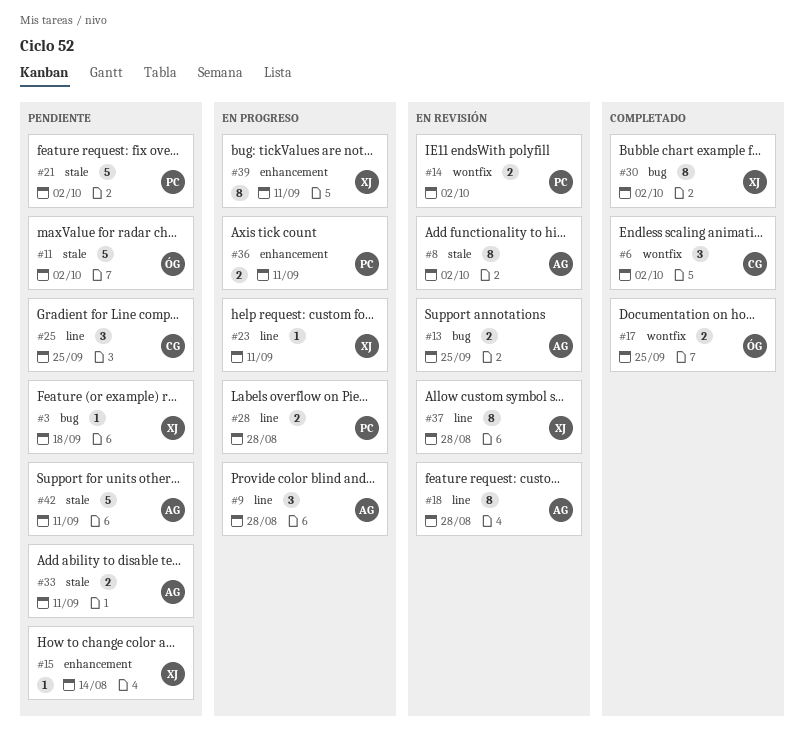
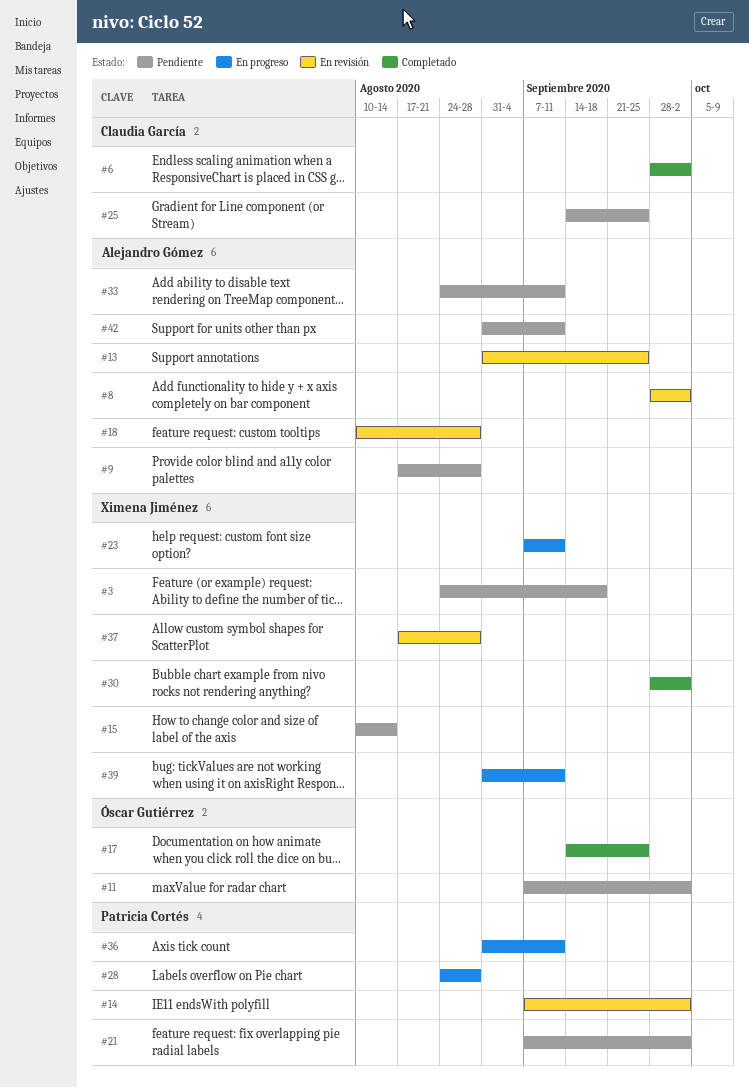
#9, status: En progreso -> Pendiente

